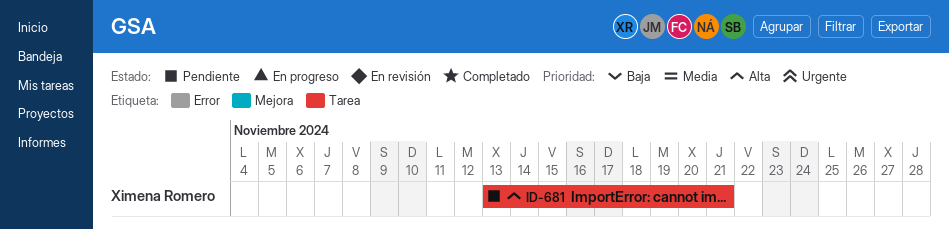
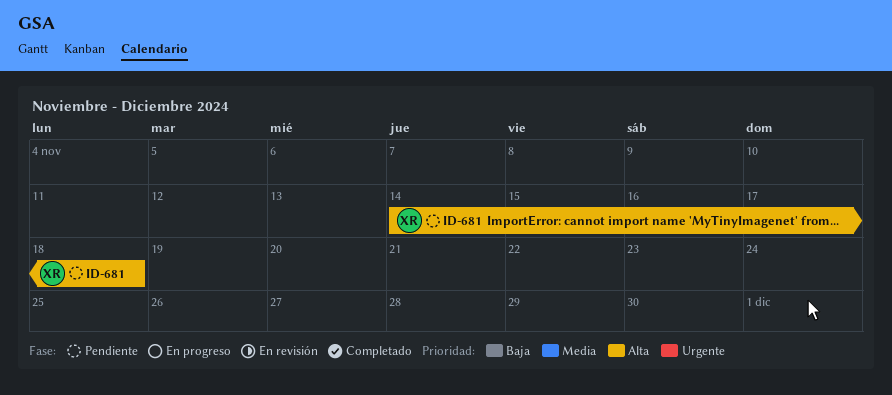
ID-681, start: Nov 13 -> Nov 14
ID-681, due: Nov 21 -> Nov 18

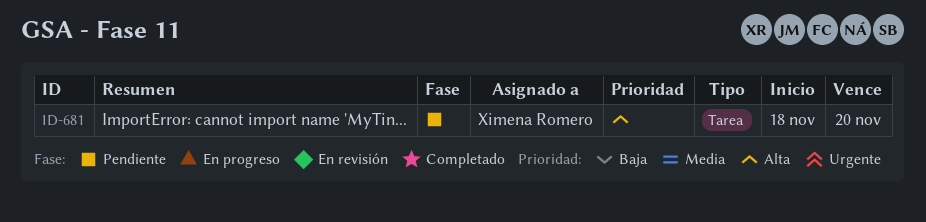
ID-681, start: Nov 14 -> Nov 18
ID-681, due: Nov 18 -> Nov 20

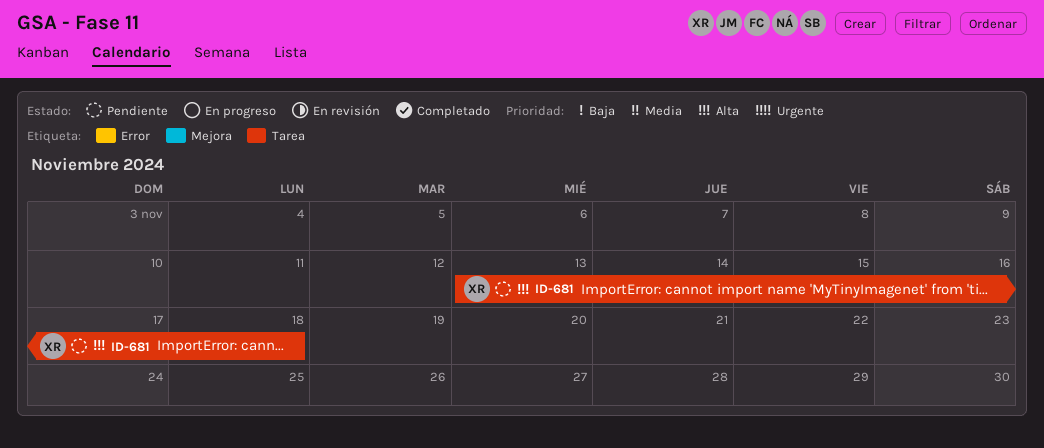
ID-681, start: Nov 18 -> Nov 13
ID-681, due: Nov 20 -> Nov 18

